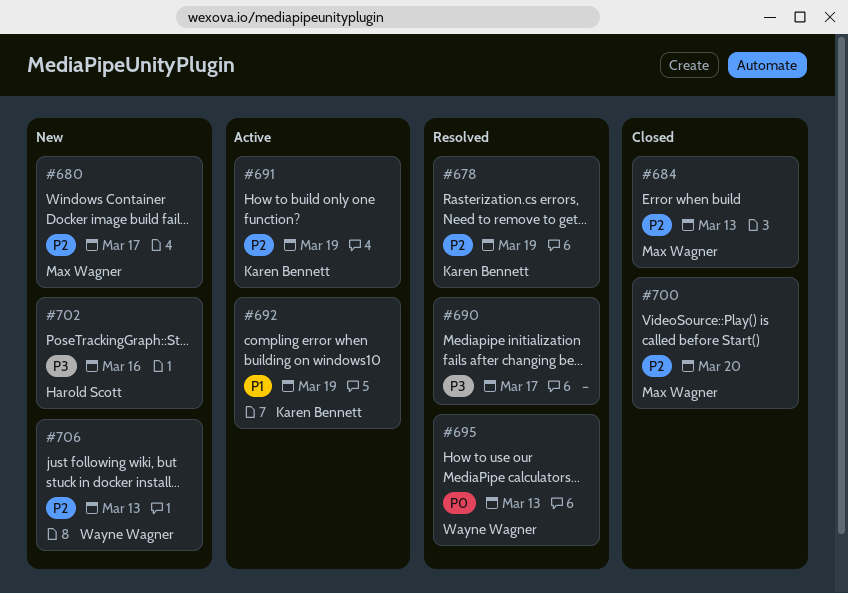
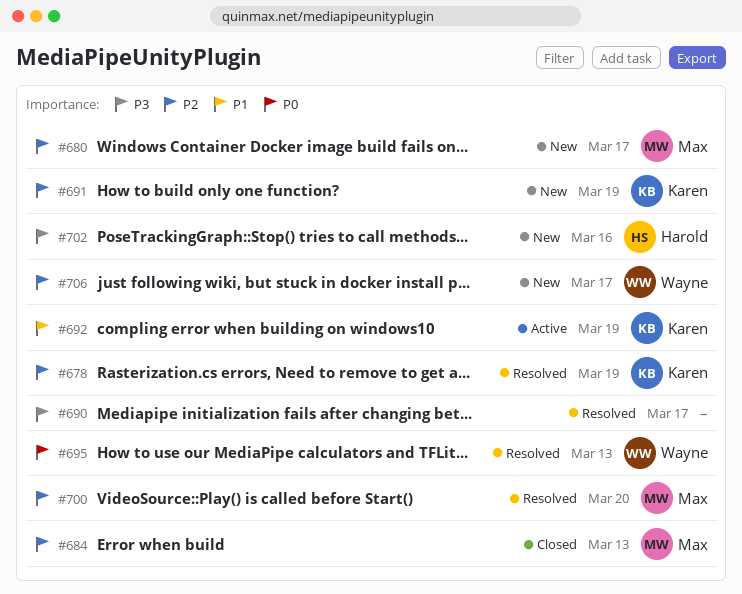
#691, status: Active -> New
#700, status: Closed -> Resolved
#706, due: Mar 13 -> Mar 17

